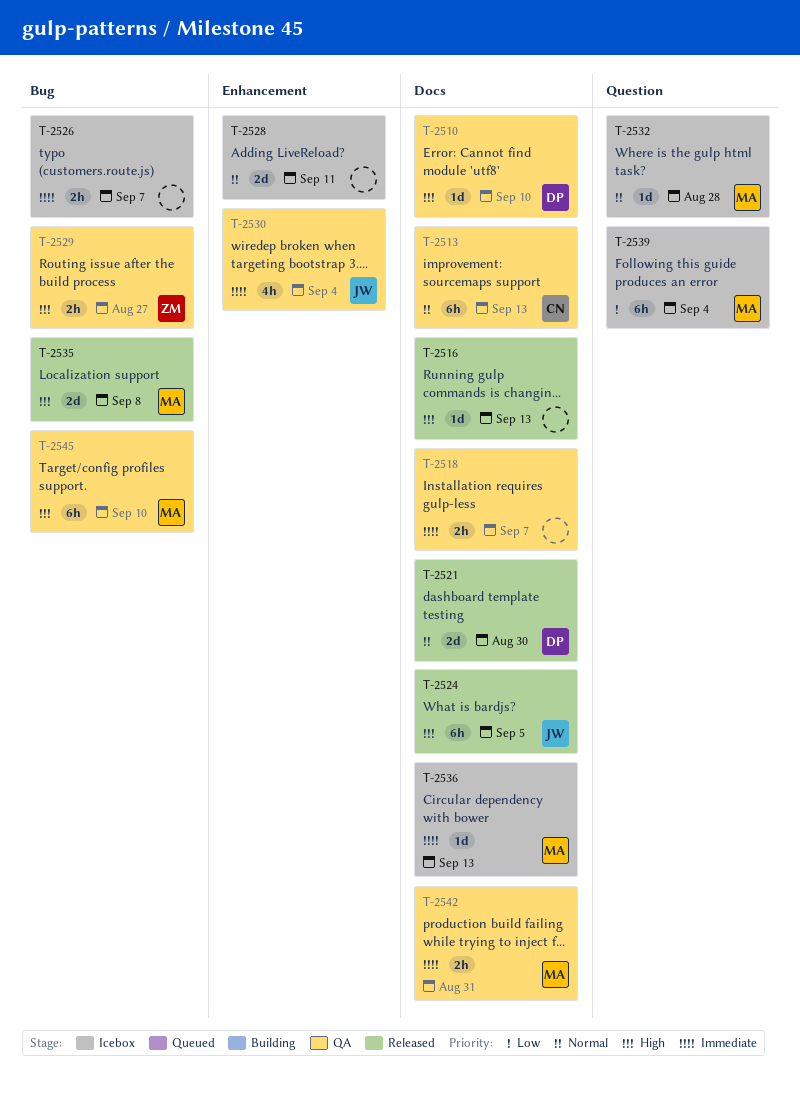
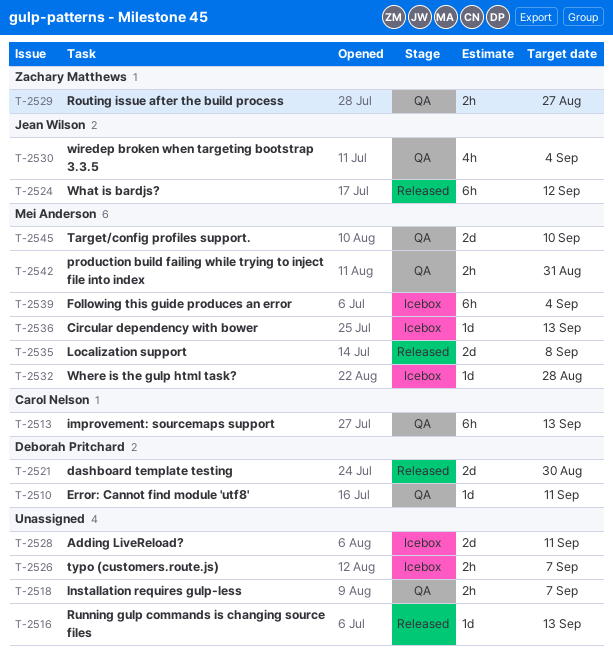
T-2510, due: Sep 10 -> Sep 11
T-2524, due: Sep 5 -> Sep 12
T-2545, estimate: 6h -> 2d

